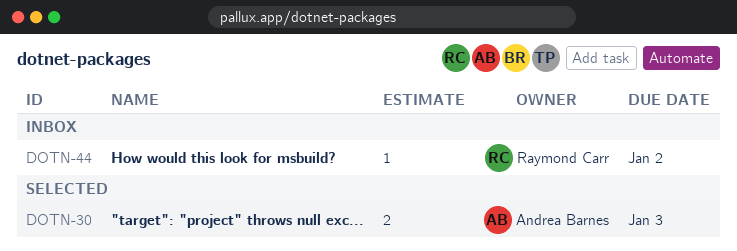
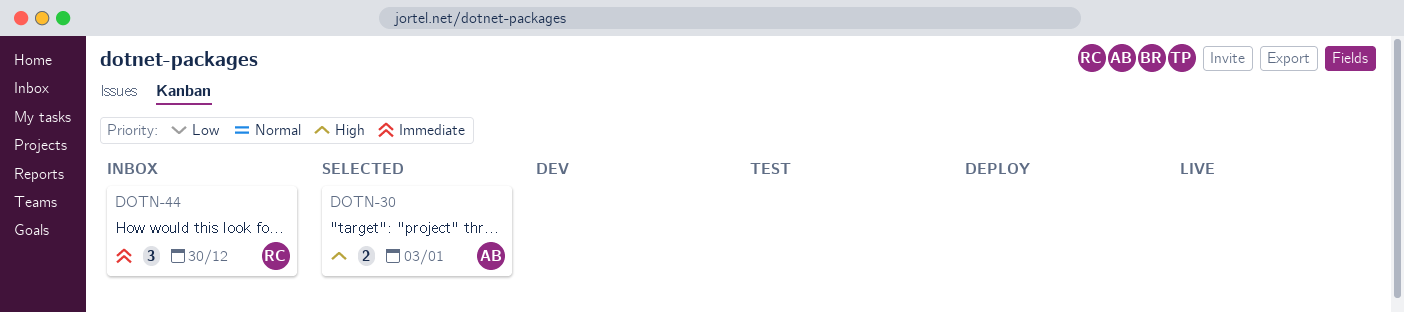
DOTN-44, estimate: 1 -> 3
DOTN-44, due: Jan 2 -> Dec 30

